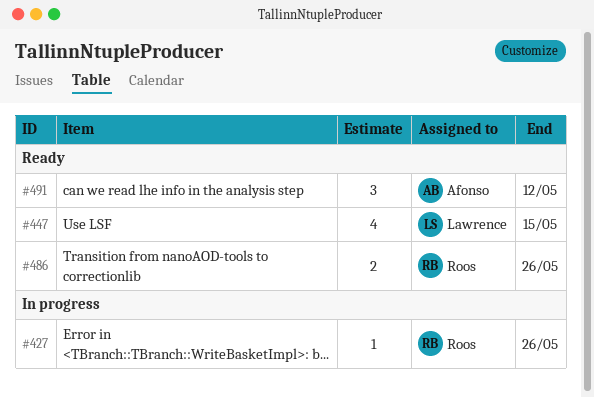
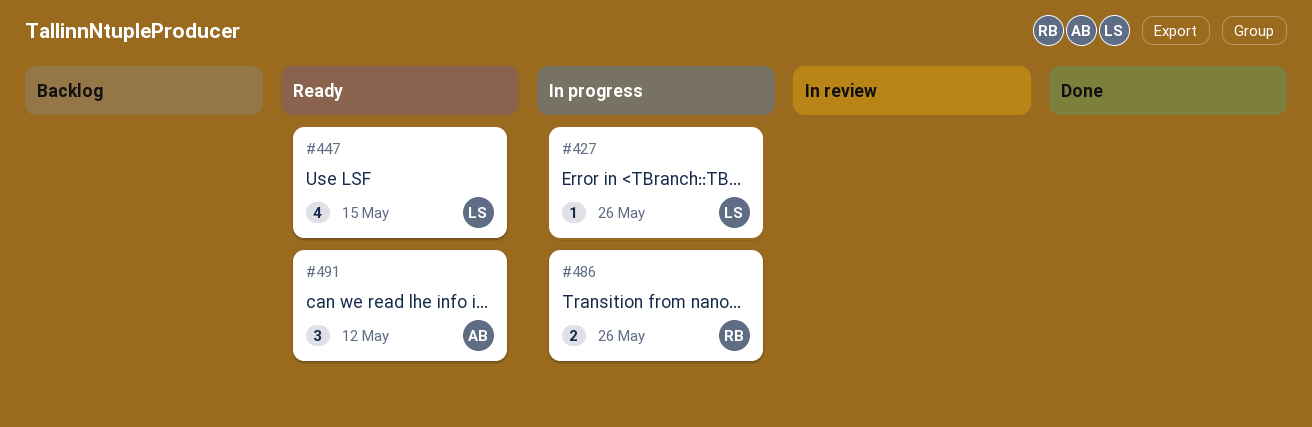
#427, owner: Roos -> Lawrence
#486, status: Ready -> In progress

